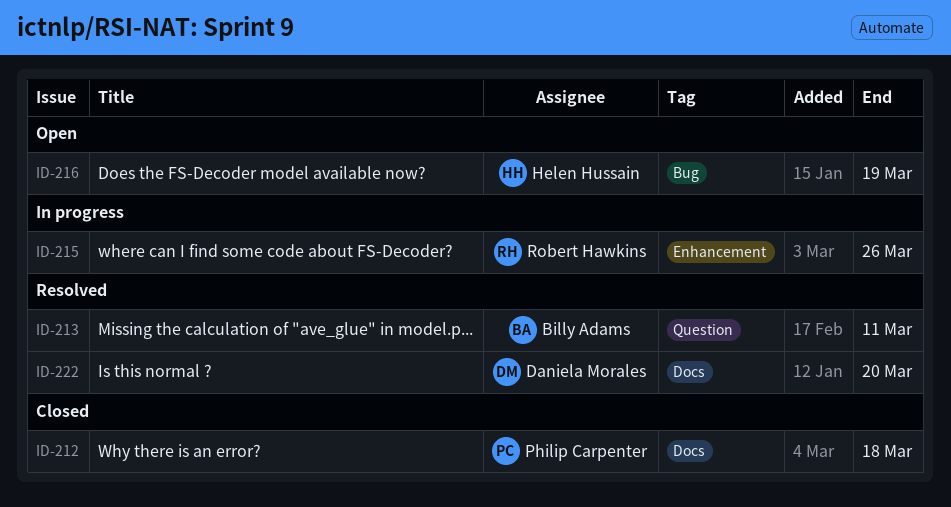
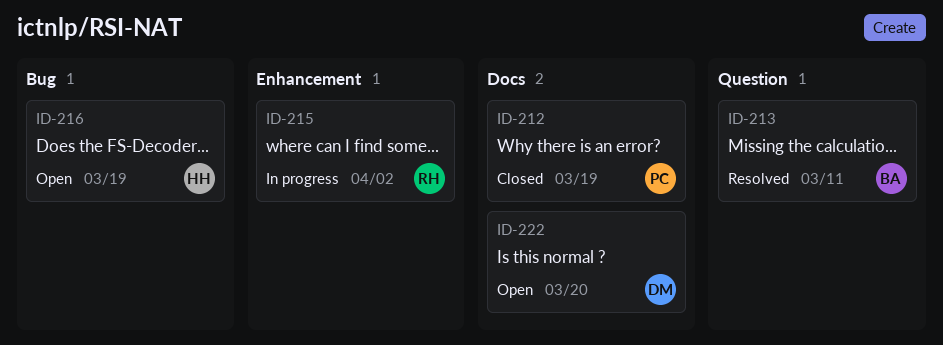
ID-212, due: Mar 18 -> Mar 19
ID-215, due: Mar 26 -> Apr 2
ID-222, status: Resolved -> Open

